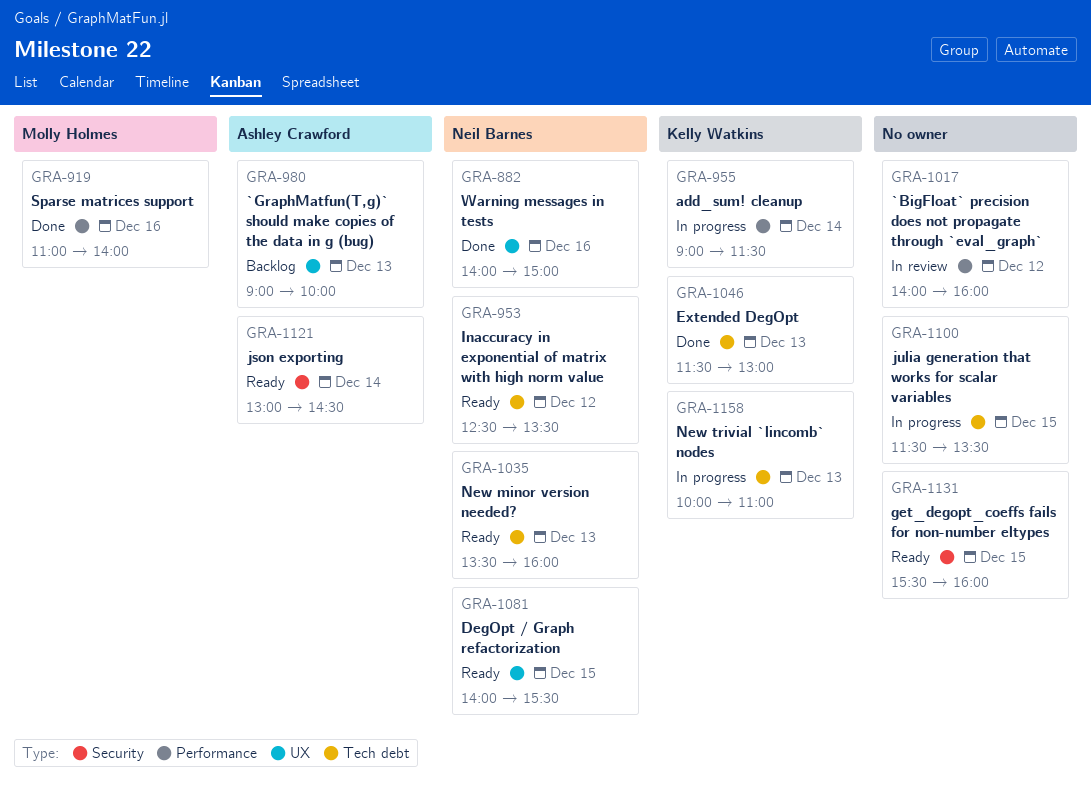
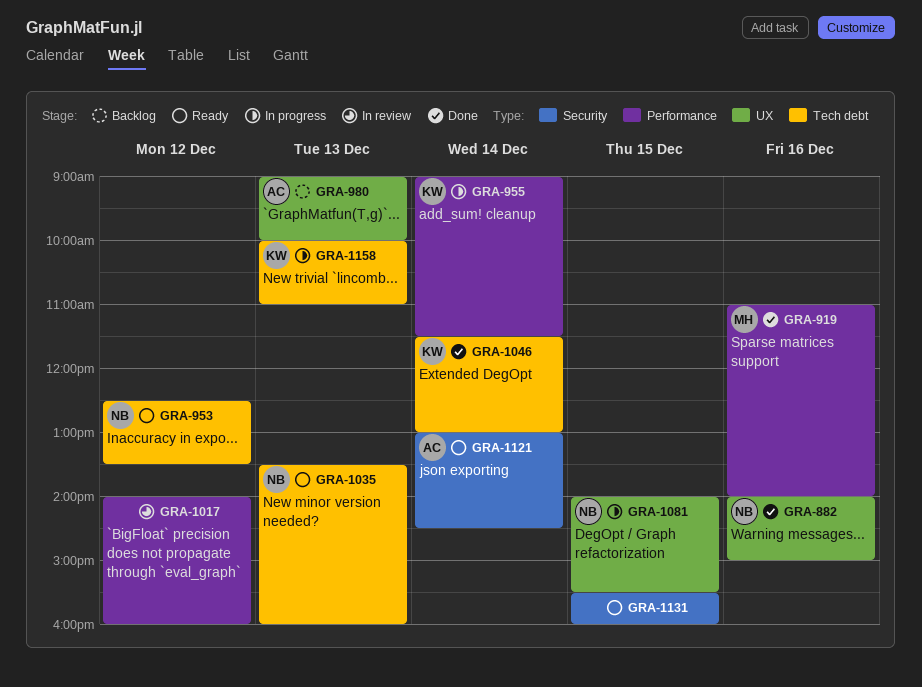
GRA-1046, day: Dec 13 -> Dec 14
GRA-1081, status: Ready -> In progress
GRA-1100: present -> none

